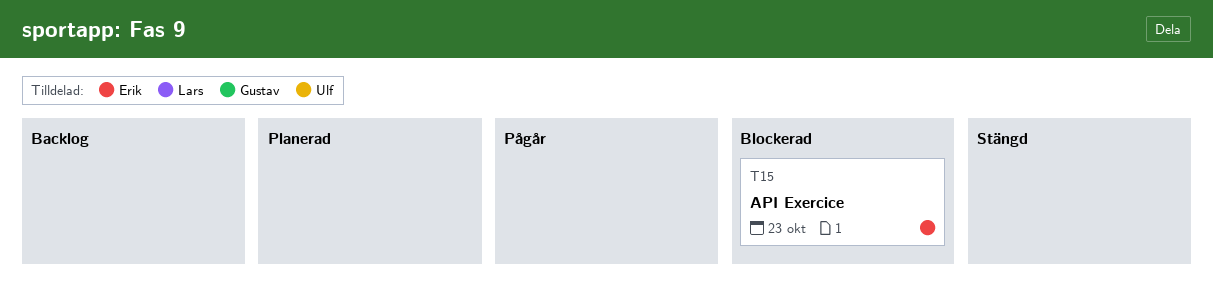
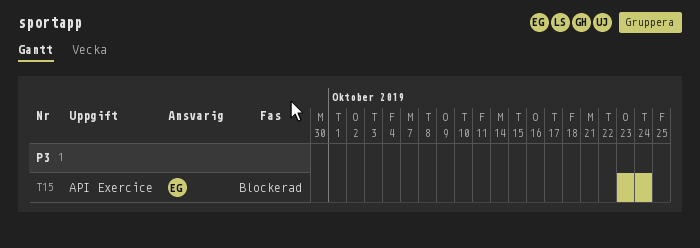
T15, due: Oct 23 -> Oct 24

